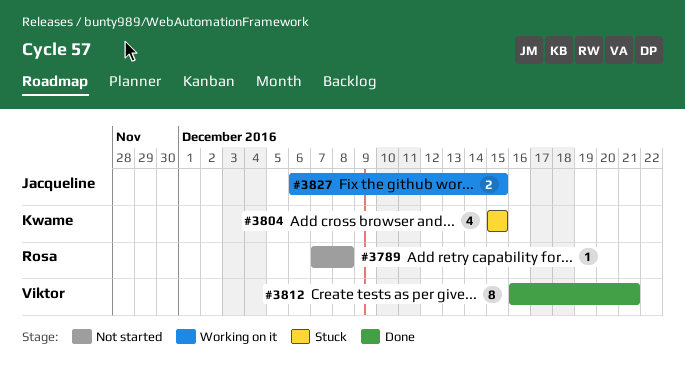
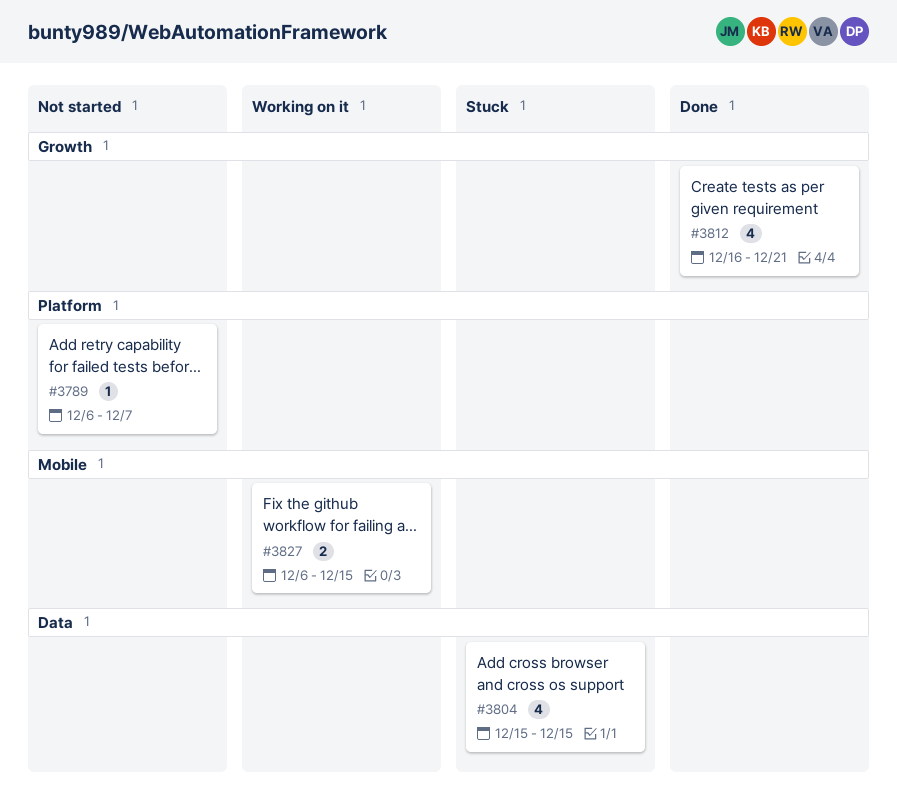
#3789, start: Dec 7 -> Dec 6
#3789, due: Dec 8 -> Dec 7
#3812, estimate: 8 -> 4

